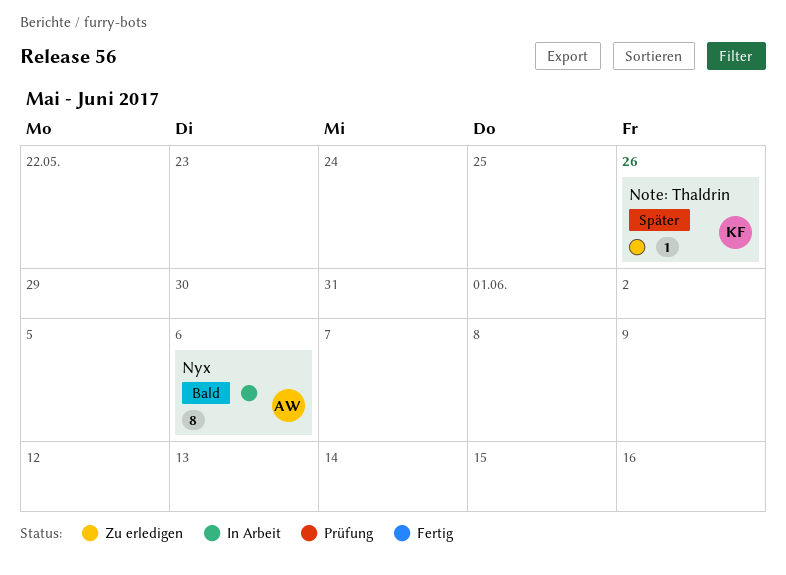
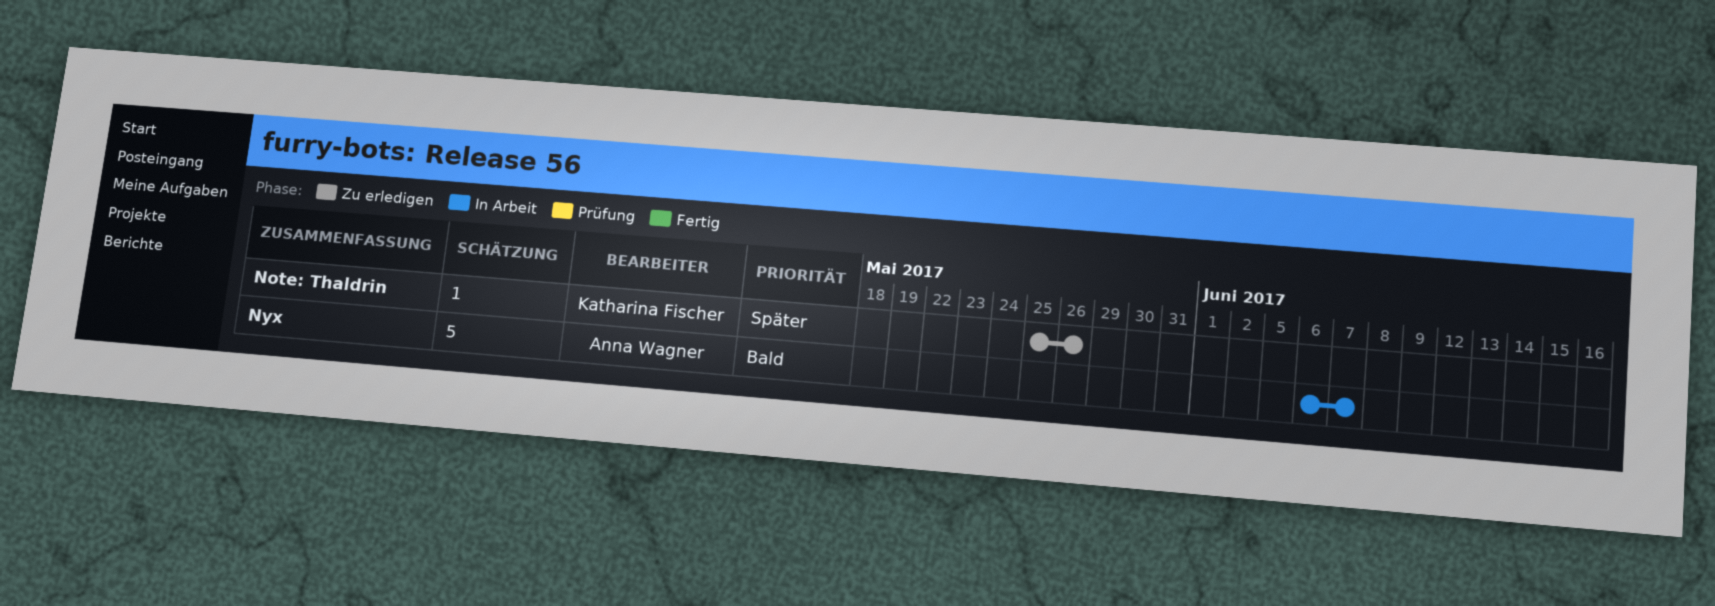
Nyx, estimate: 8 -> 5
Nyx, due: Jun 6 -> Jun 7

